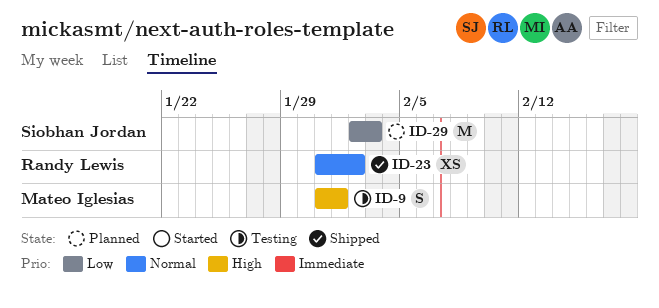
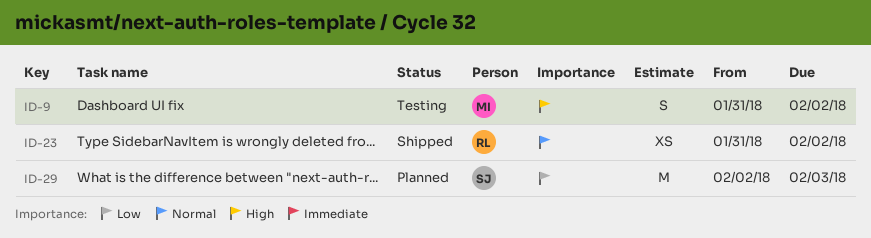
ID-9, due: Feb 1 -> Feb 2

